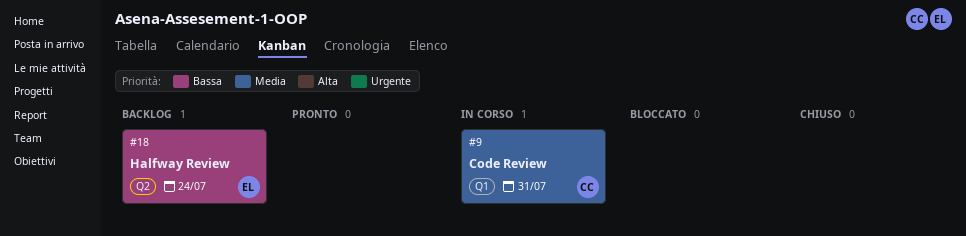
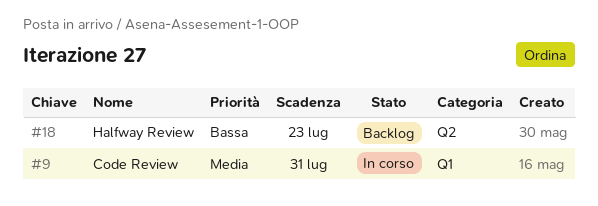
#18, due: Jul 24 -> Jul 23

